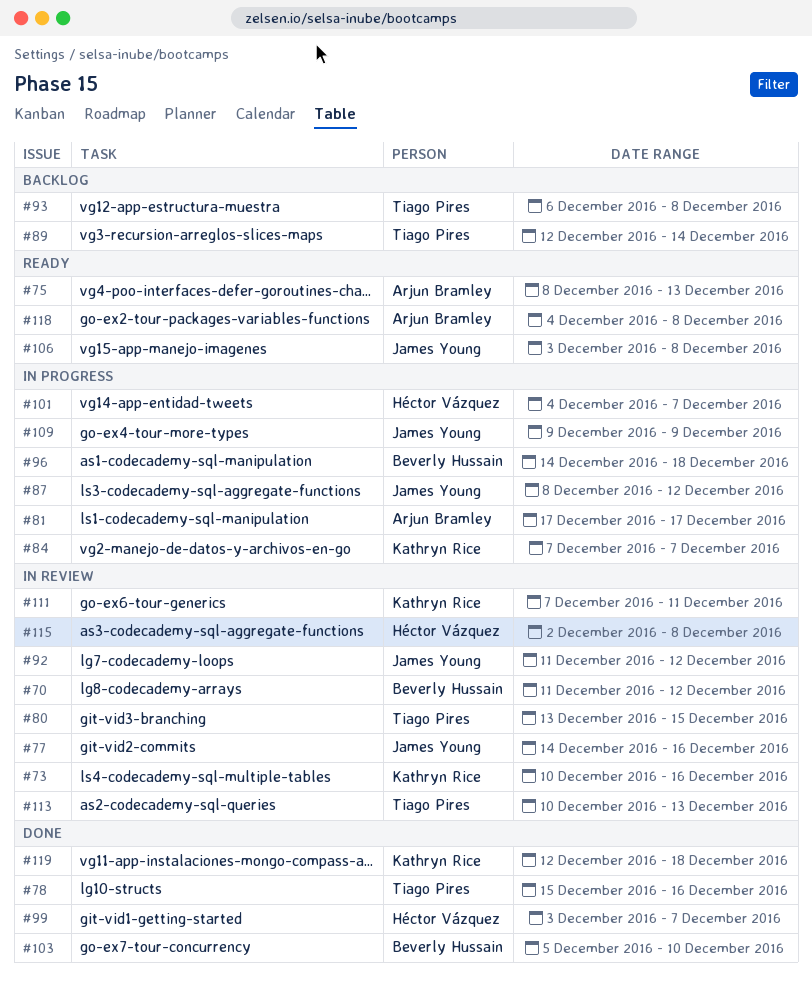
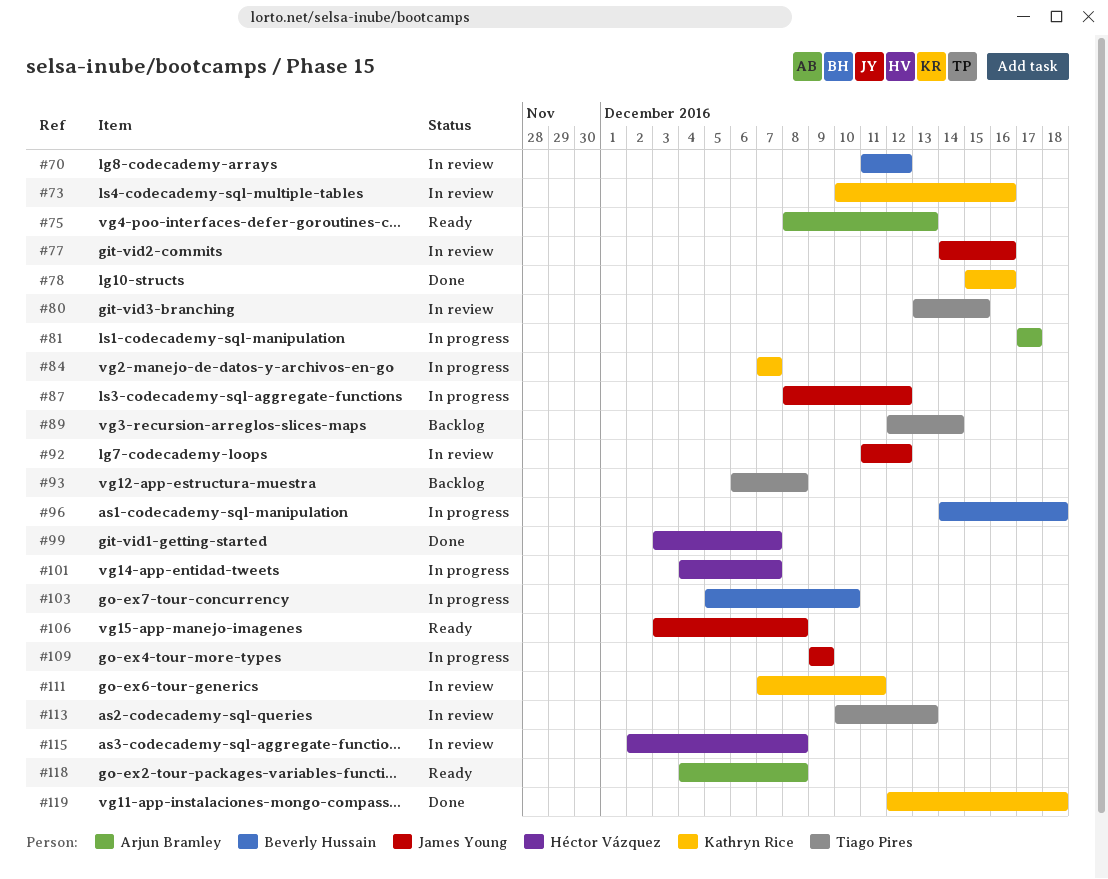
#78, owner: Tiago Pires -> Kathryn Rice
#103, status: Done -> In progress

